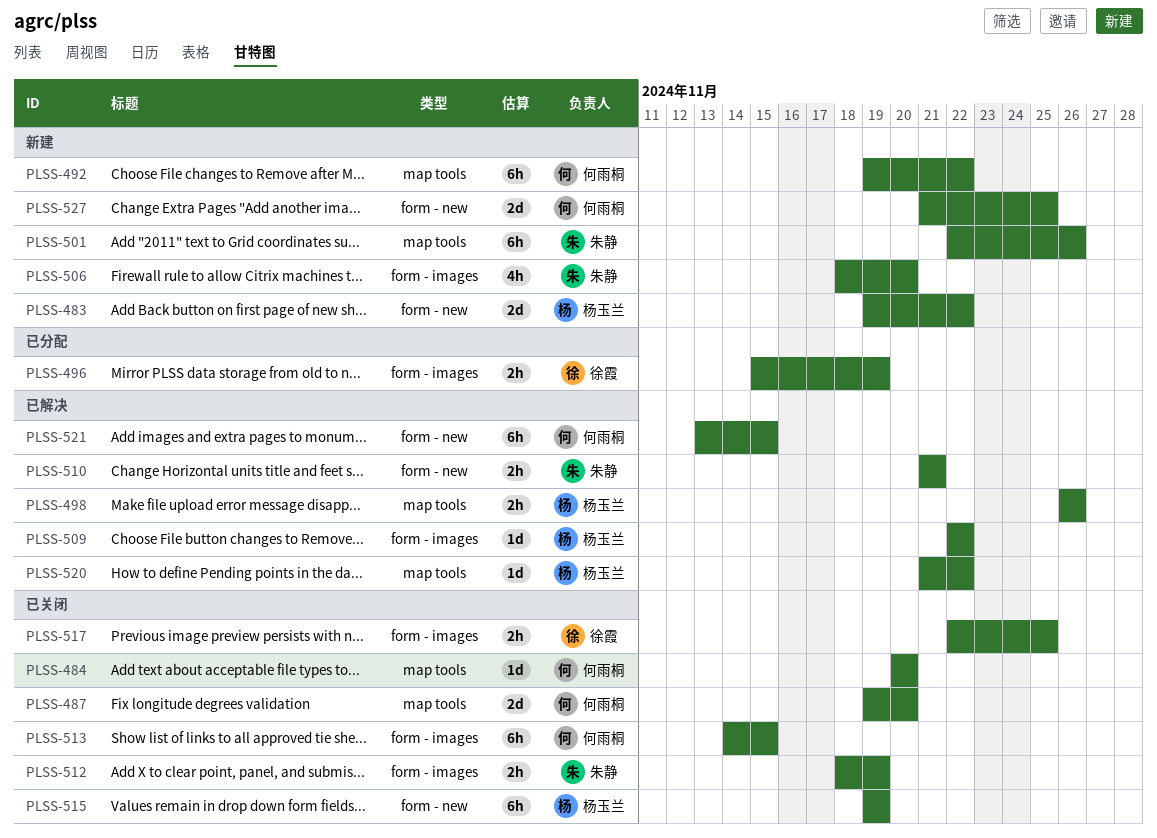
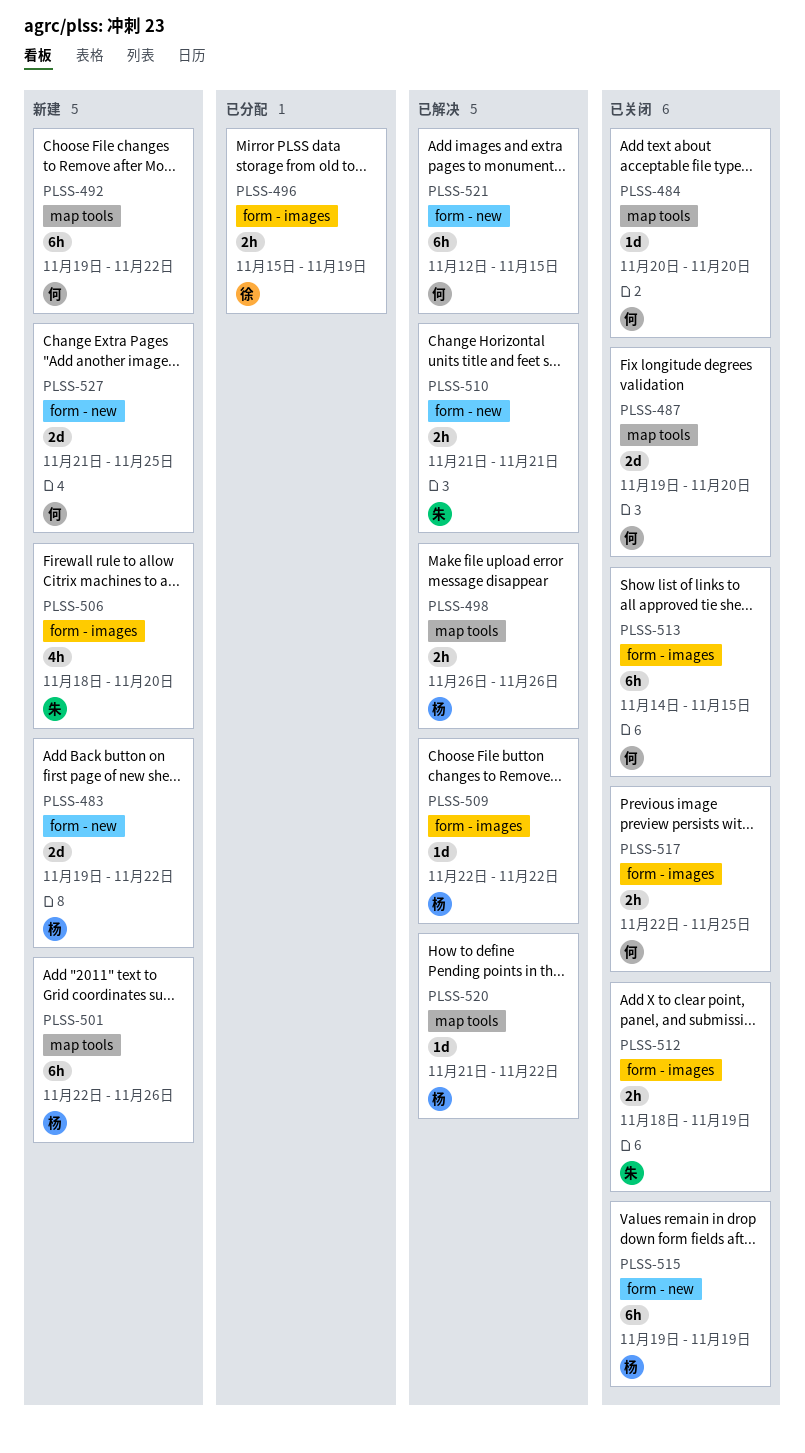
PLSS-501, owner: 朱静 -> 杨玉兰
PLSS-517, owner: 徐霞 -> 何雨桐
PLSS-521, start: Nov 13 -> Nov 12

